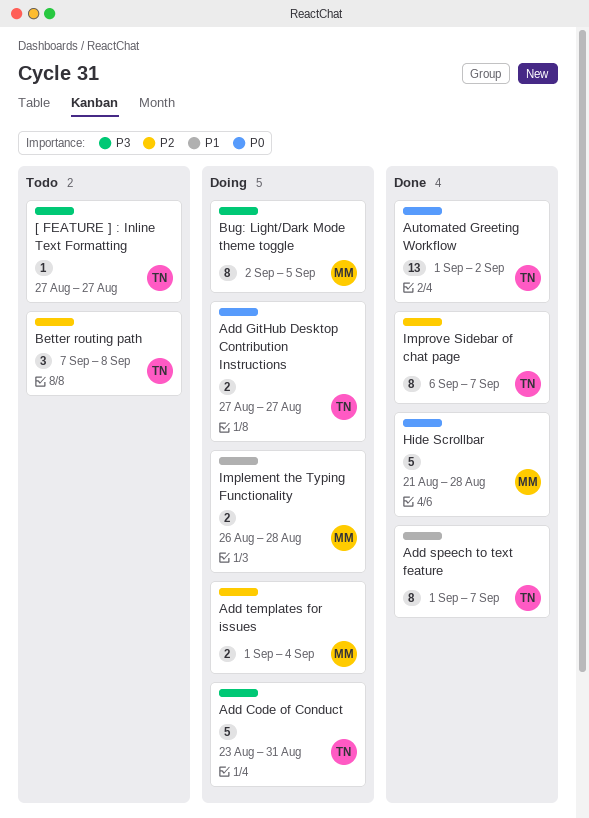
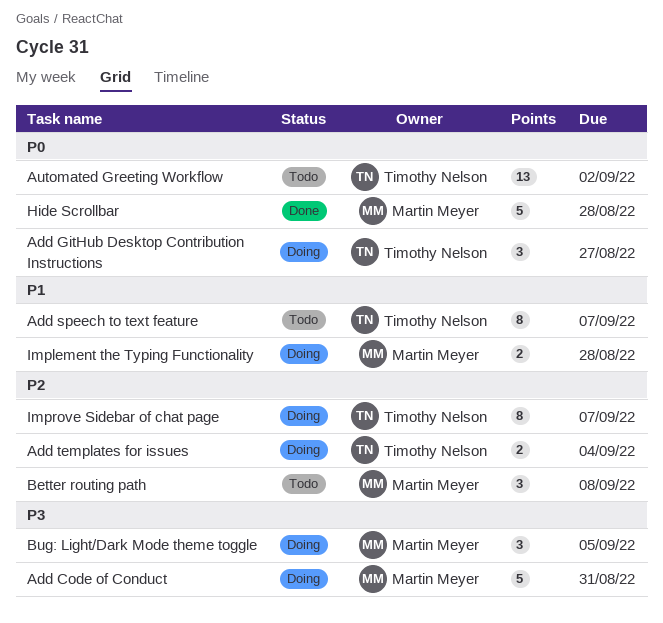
[ FEATURE ] : Inline Text Formatting: present -> none
Add Code of Conduct, owner: Timothy Nelson -> Martin Meyer
Add GitHub Desktop Contribution Instructions, estimate: 2 -> 3
Add speech to text feature, status: Done -> Todo
Add templates for issues, owner: Martin Meyer -> Timothy Nelson
Automated Greeting Workflow, status: Done -> Todo
Better routing path, owner: Timothy Nelson -> Martin Meyer
Bug: Light/Dark Mode theme toggle, estimate: 8 -> 3
Improve Sidebar of chat page, status: Done -> Doing

